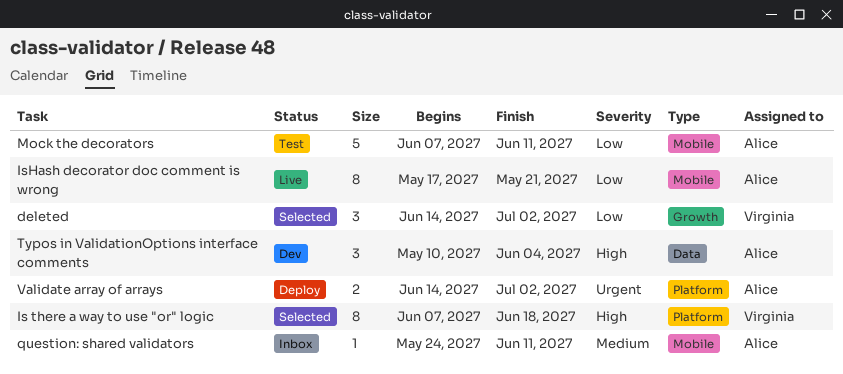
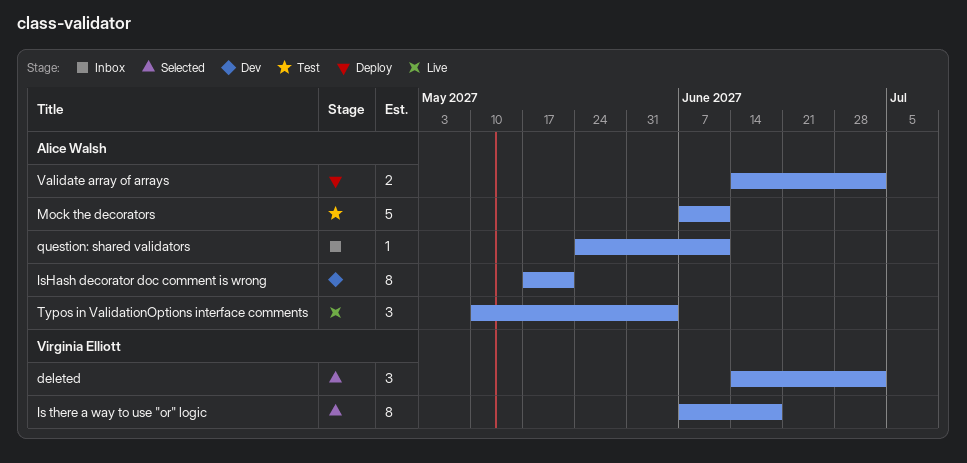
IsHash decorator doc comment is wrong, status: Live -> Dev
Typos in ValidationOptions interface comments, status: Dev -> Live

